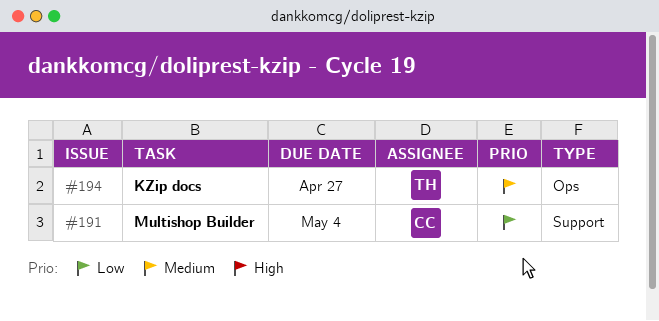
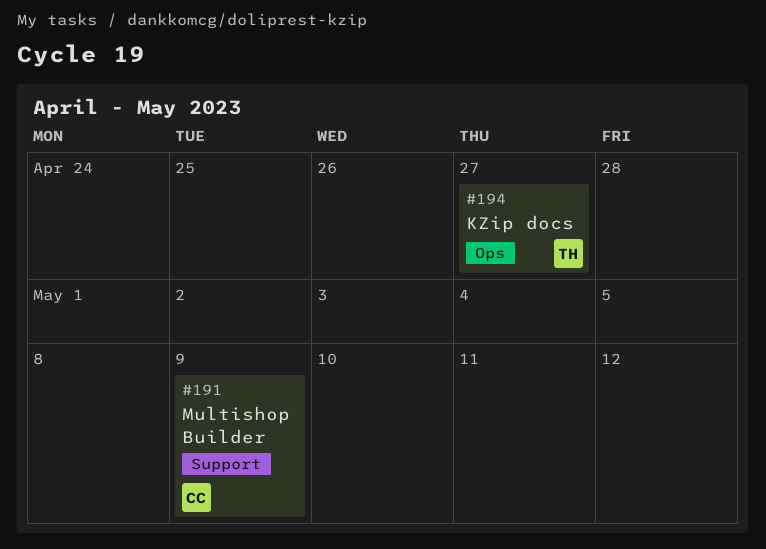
#191, due: May 4 -> May 9

